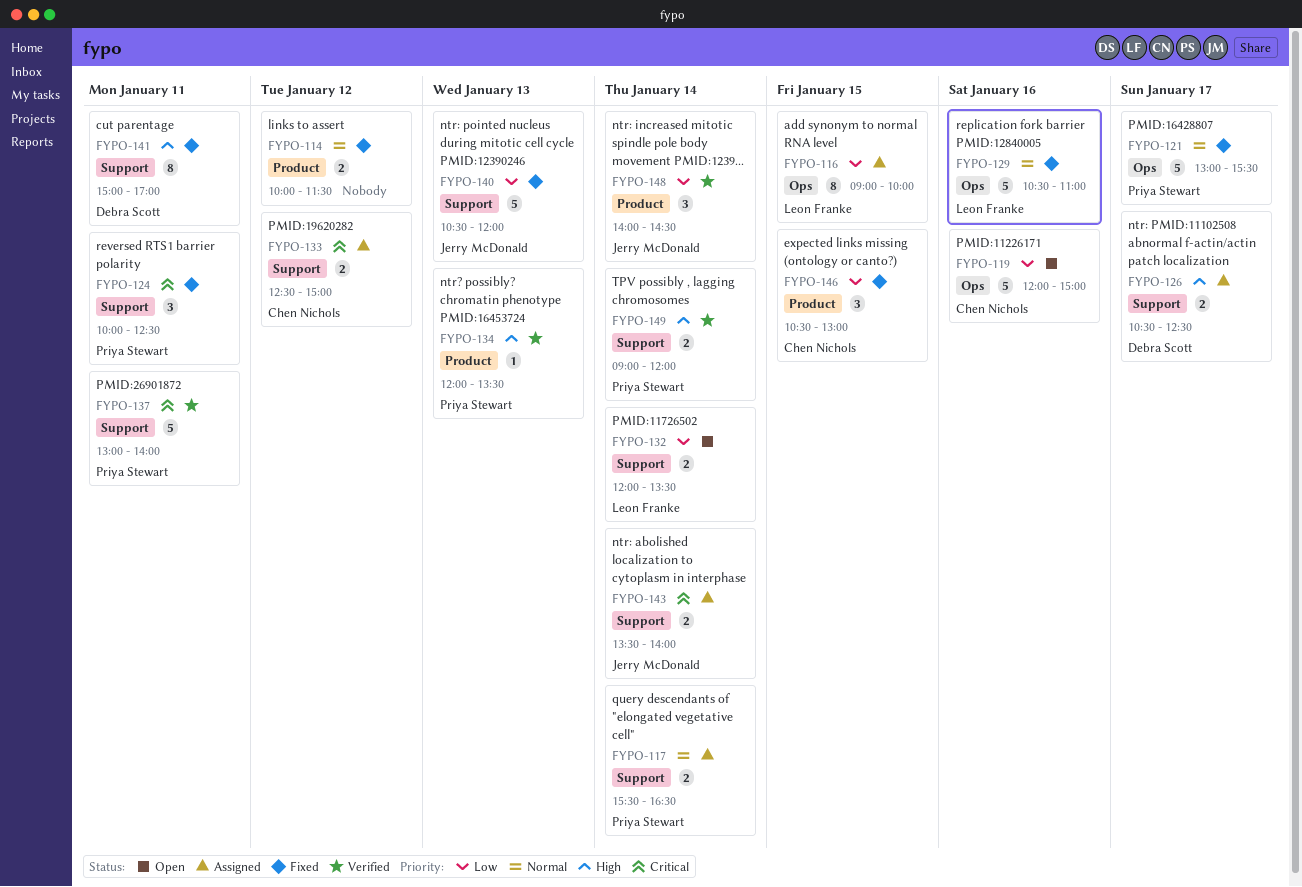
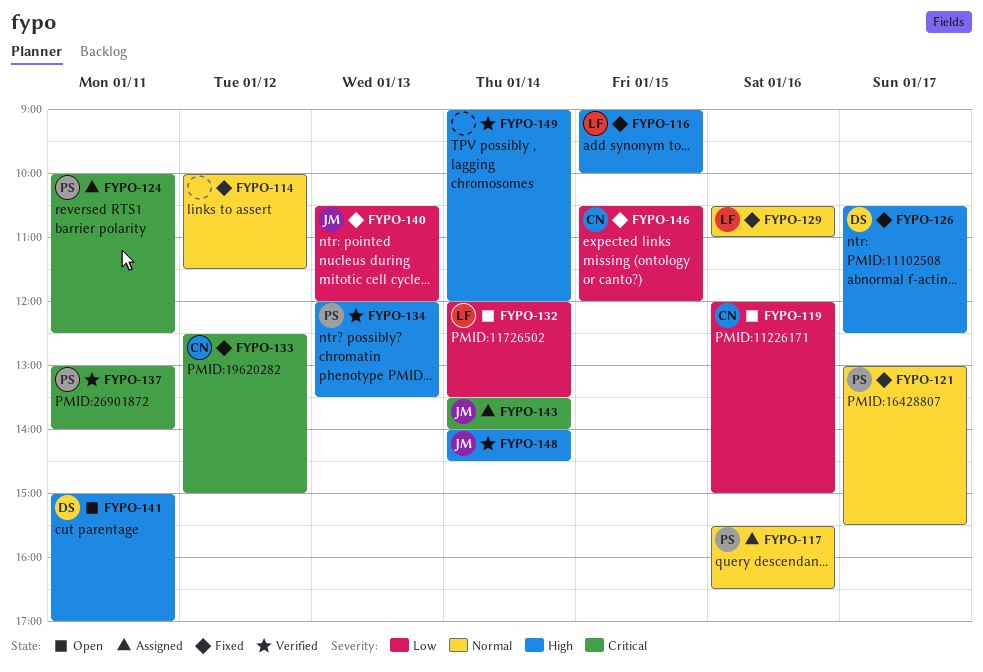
FYPO-116, status: Assigned -> Fixed
FYPO-116, priority: Low -> High
FYPO-117, day: Jan 14 -> Jan 16
FYPO-124, status: Fixed -> Assigned
FYPO-126, status: Assigned -> Fixed
FYPO-133, status: Assigned -> Fixed
FYPO-141, status: Fixed -> Open
FYPO-146, ends: 13:00 -> 12:00
FYPO-148, priority: Low -> High
FYPO-149, owner: Priya Stewart -> none

